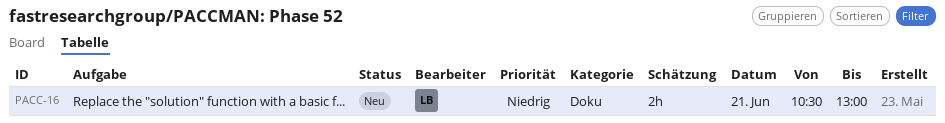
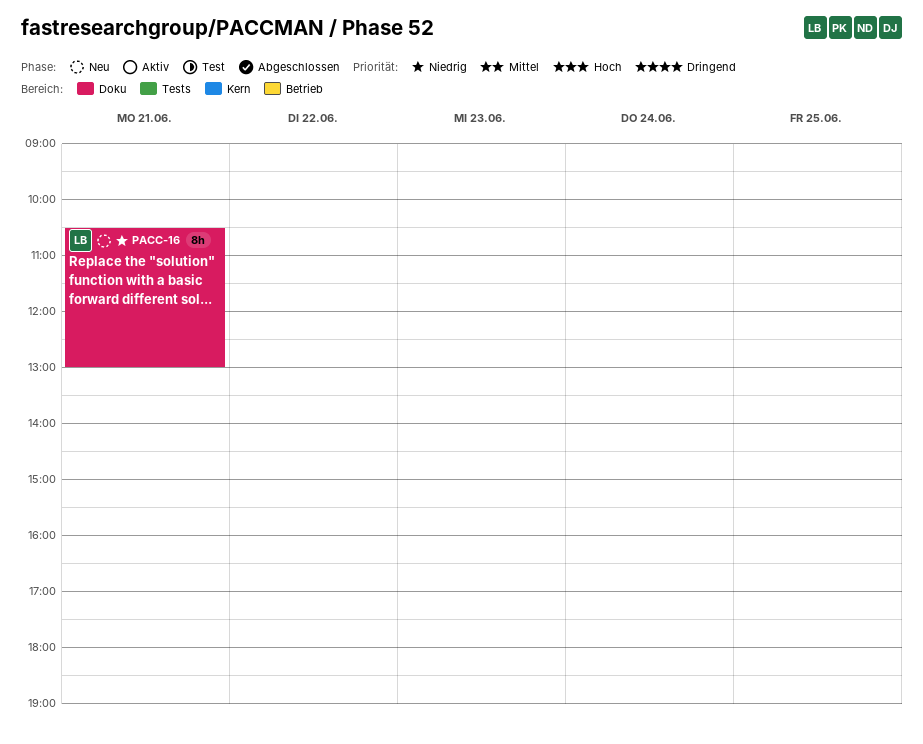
PACC-16, estimate: 2h -> 8h

